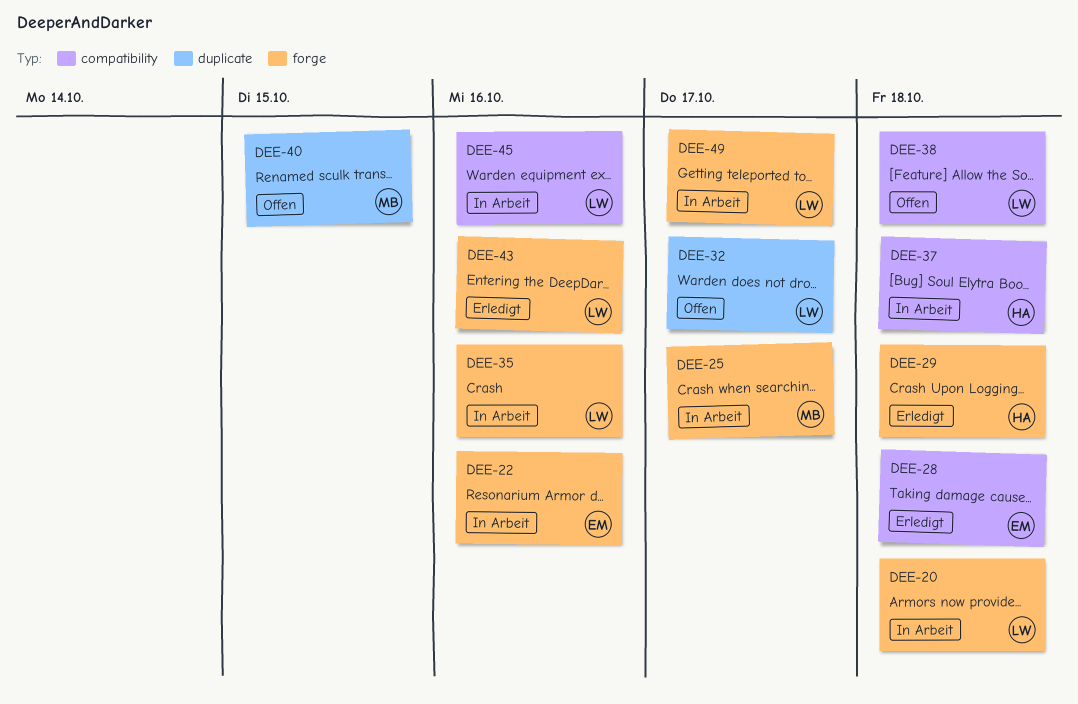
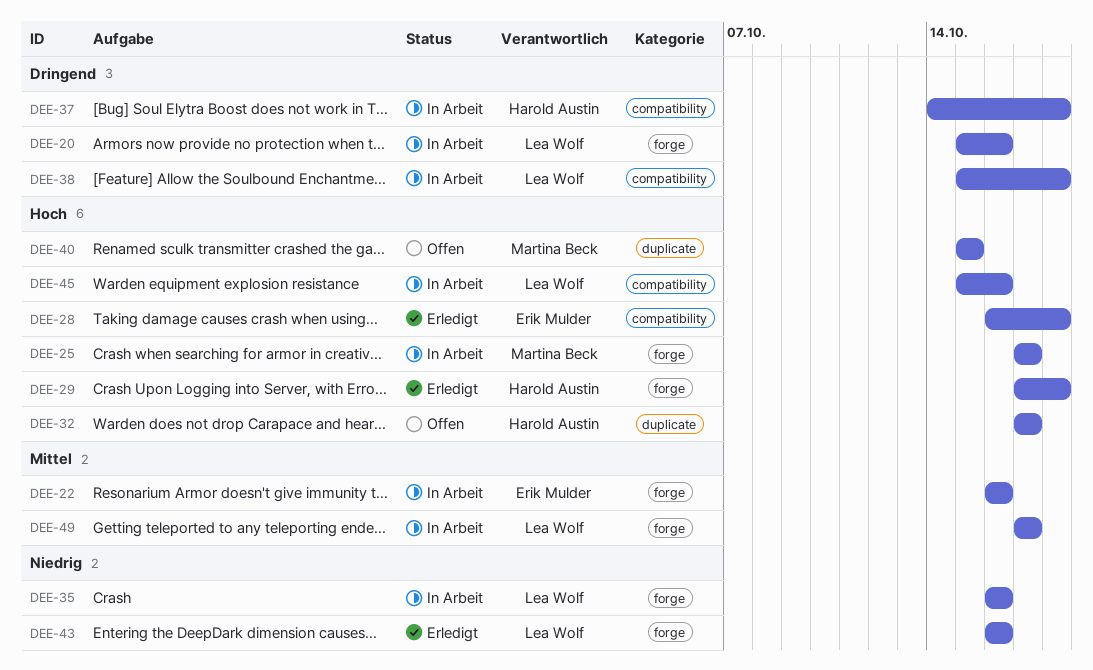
DEE-20, due: Oct 18 -> Oct 16
DEE-32, owner: Lea Wolf -> Harold Austin
DEE-38, status: Offen -> In Arbeit

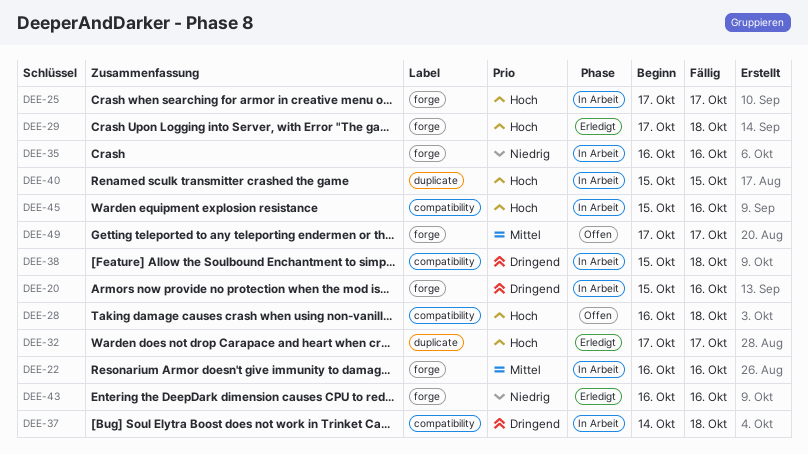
DEE-28, status: Erledigt -> Offen
DEE-32, status: Offen -> Erledigt
DEE-40, status: Offen -> In Arbeit
DEE-49, status: In Arbeit -> Offen

